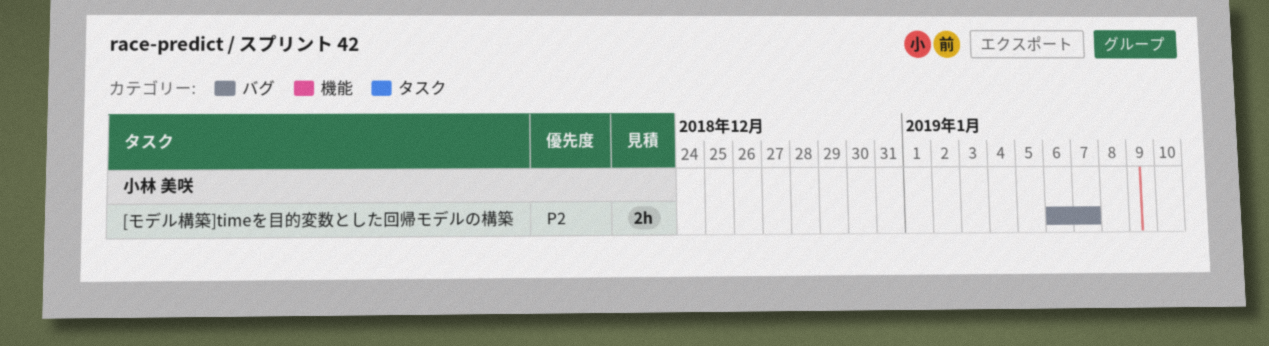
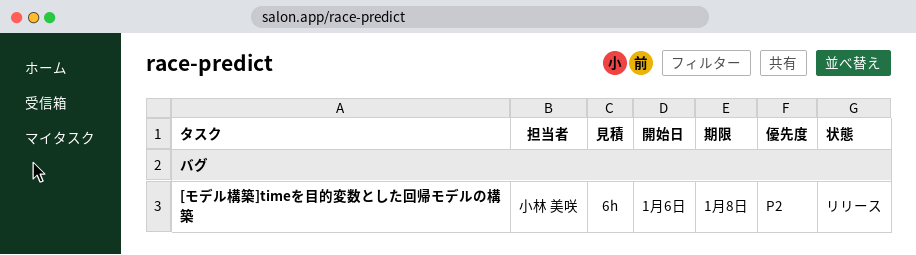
[モデル構築]timeを目的変数とした回帰モデルの構築, estimate: 2h -> 6h
[モデル構築]timeを目的変数とした回帰モデルの構築, due: Jan 7 -> Jan 8

